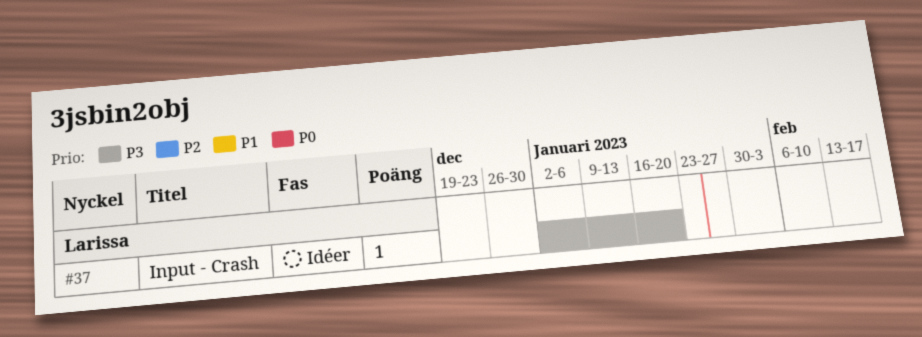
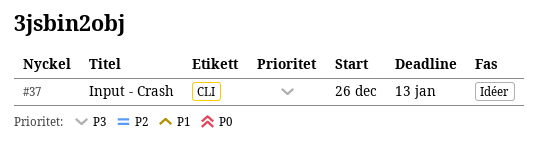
#37, start: Jan 2 -> Dec 26
#37, due: Jan 20 -> Jan 13

